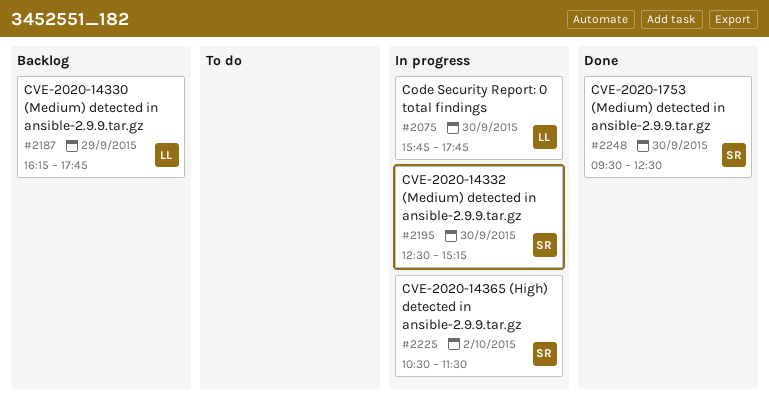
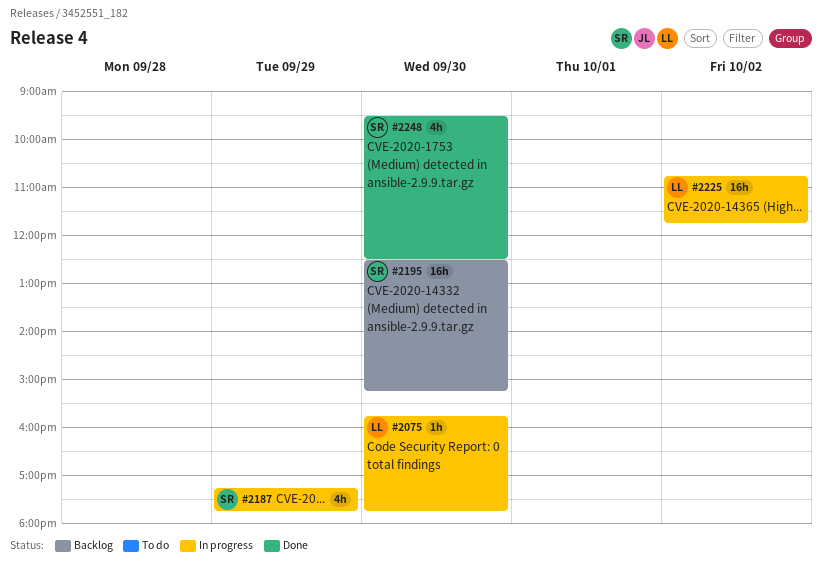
#2187, status: Backlog -> In progress
#2187, owner: LL -> SR
#2187, begins: 16:15 -> 17:15
#2195, status: In progress -> Backlog
#2225, owner: SR -> LL
#2225, begins: 10:30 -> 10:45
#2225, ends: 11:30 -> 11:45

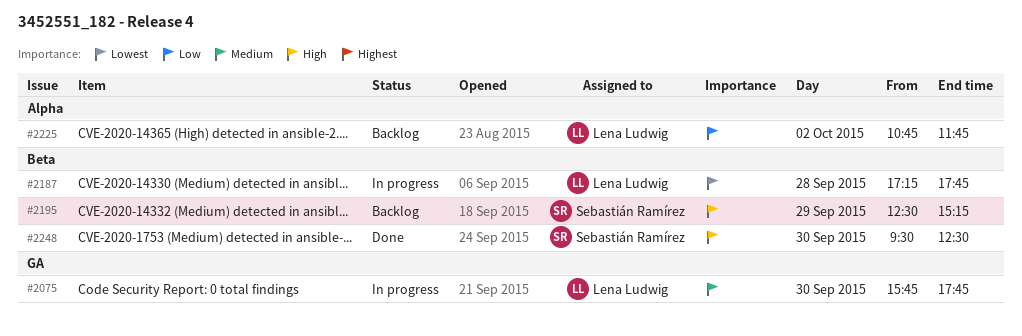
#2187, owner: Sebastián Ramírez -> Lena Ludwig
#2187, day: Sep 29 -> Sep 28
#2195, day: Sep 30 -> Sep 29
#2225, status: In progress -> Backlog

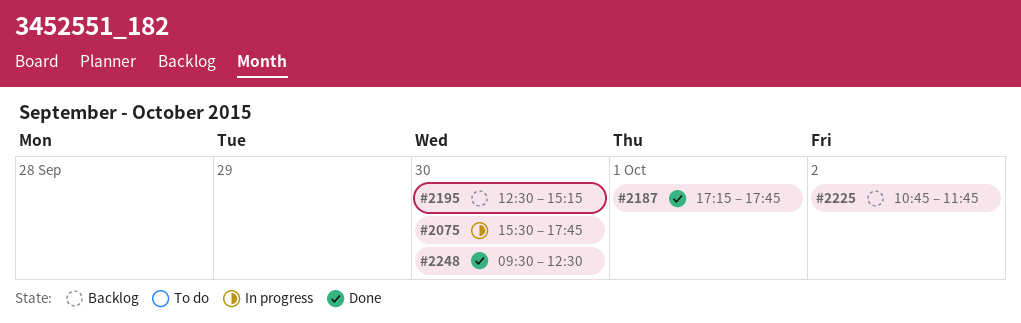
#2075, begins: 15:45 -> 15:30
#2187, status: In progress -> Done
#2187, day: Sep 28 -> Oct 1
#2195, day: Sep 29 -> Sep 30

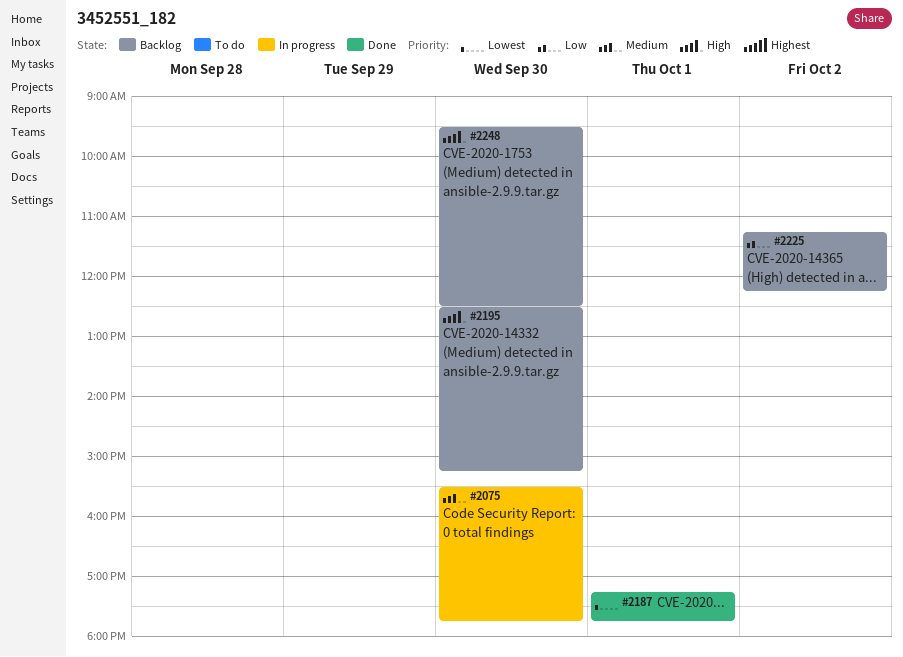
#2225, begins: 10:45 -> 11:15
#2225, ends: 11:45 -> 12:15
#2248, status: Done -> Backlog

